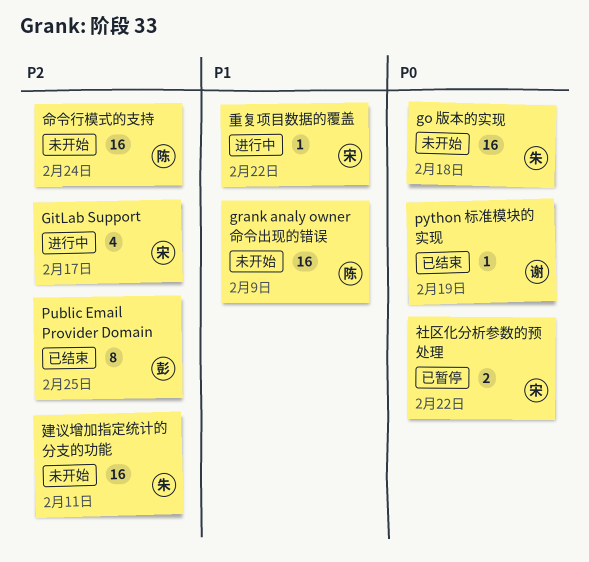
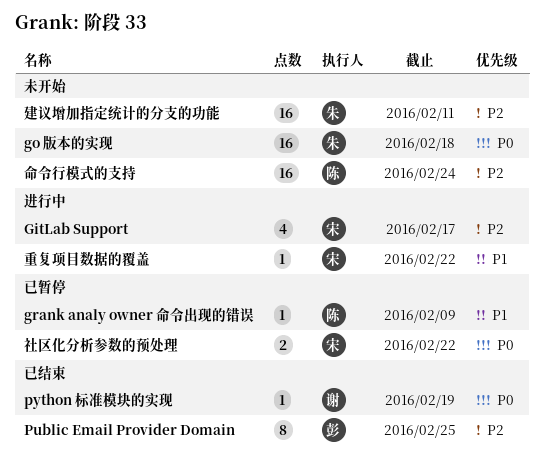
grank analy owner 命令出现的错误, status: 未开始 -> 已暂停
grank analy owner 命令出现的错误, estimate: 16 -> 1

